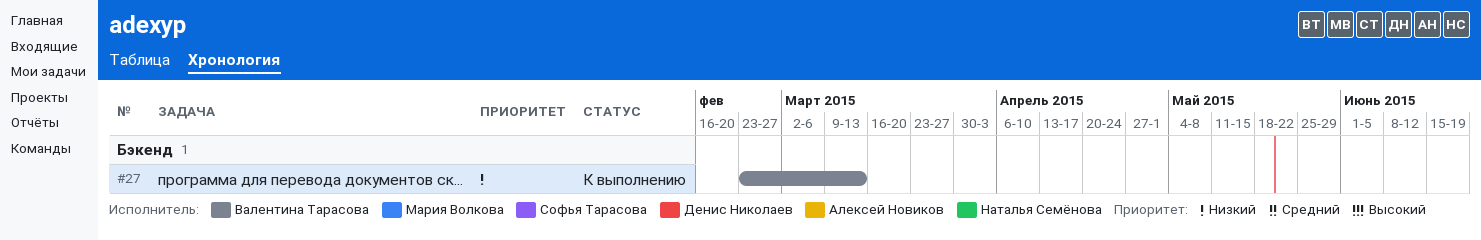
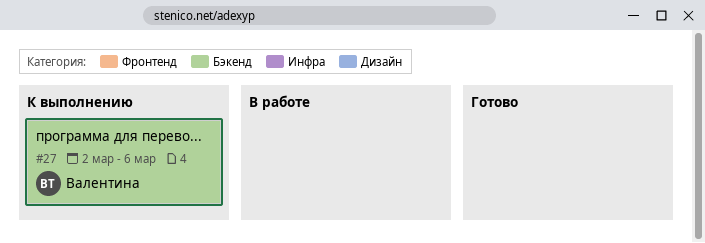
#27, start: Feb 23 -> Mar 2
#27, due: Mar 13 -> Mar 6

